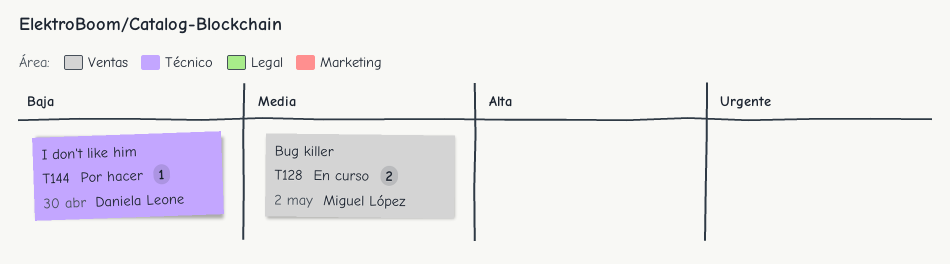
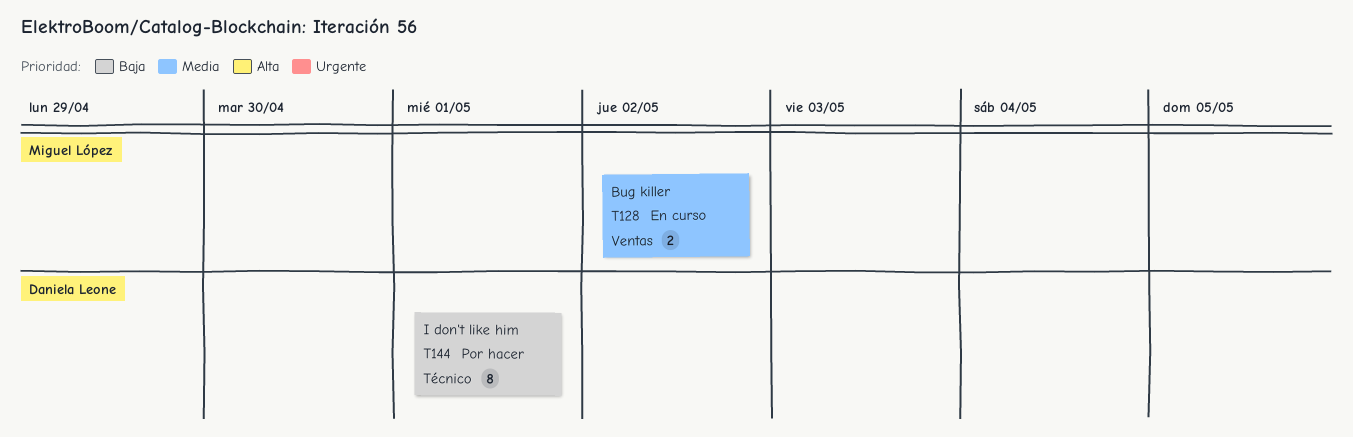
T144, estimate: 1 -> 8
T144, due: Apr 30 -> May 1

